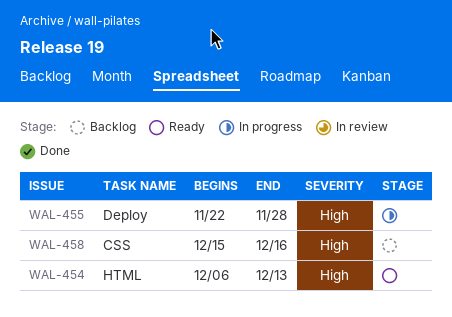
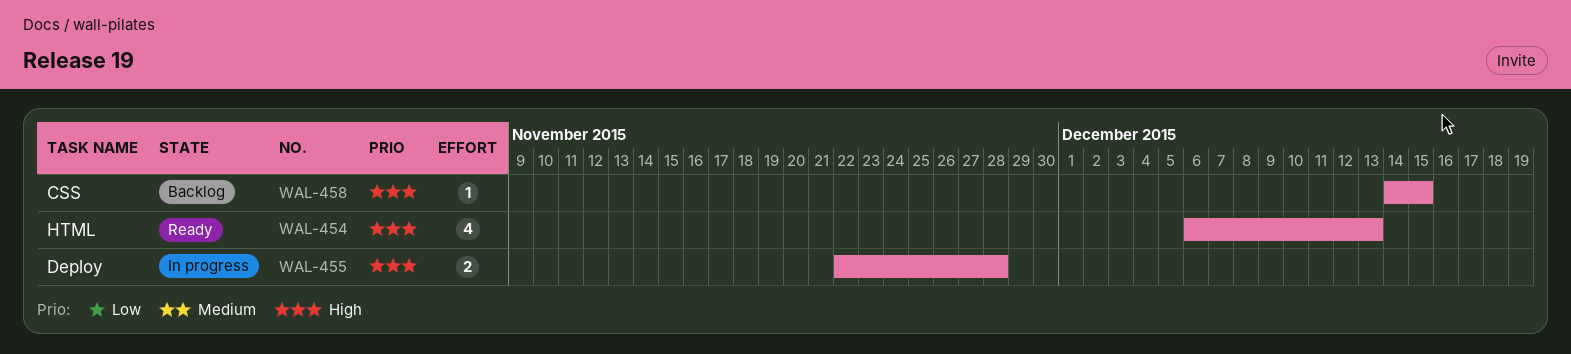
WAL-458, start: Dec 15 -> Dec 14
WAL-458, due: Dec 16 -> Dec 15

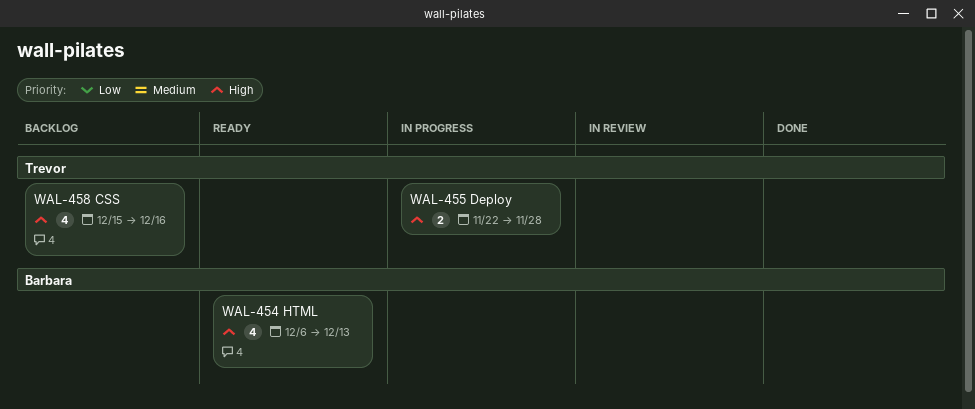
WAL-458, estimate: 1 -> 4
WAL-458, start: Dec 14 -> Dec 15
WAL-458, due: Dec 15 -> Dec 16

